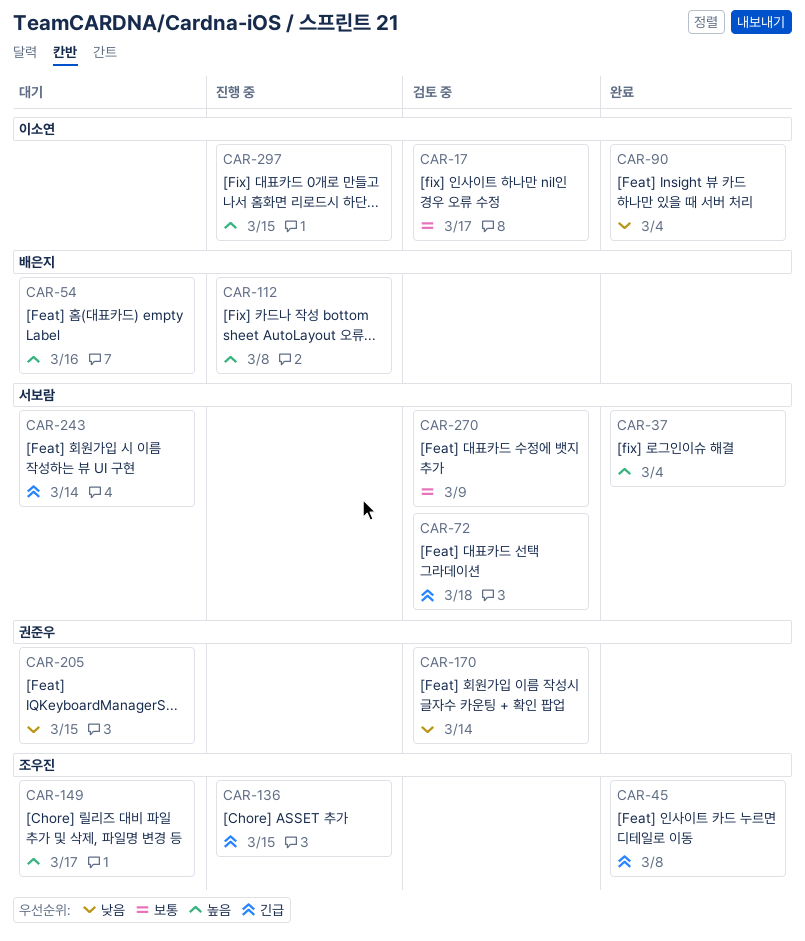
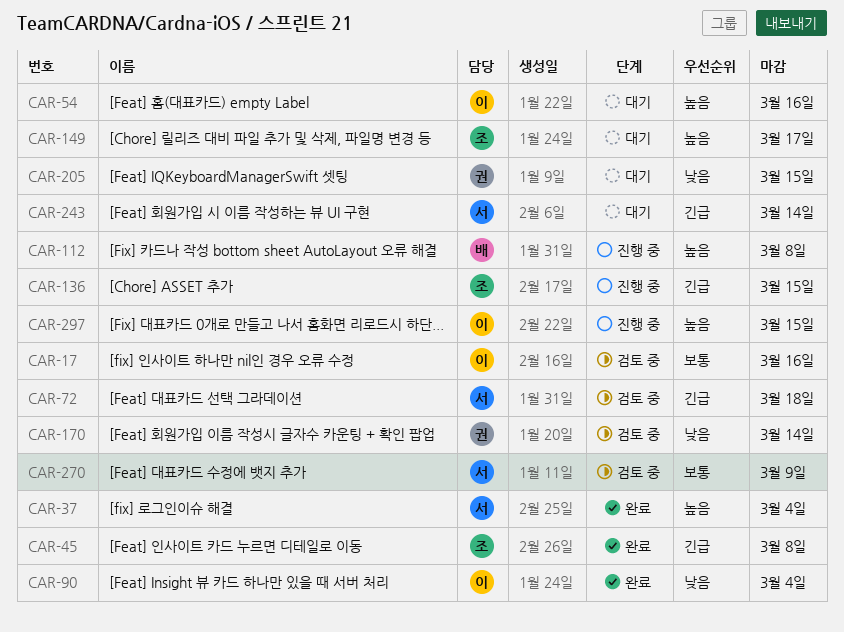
CAR-17, due: Mar 17 -> Mar 16
CAR-54, owner: 배은지 -> 이소연

